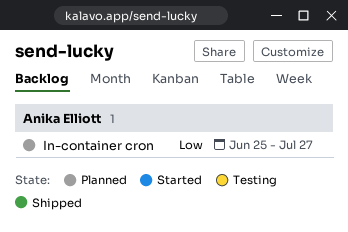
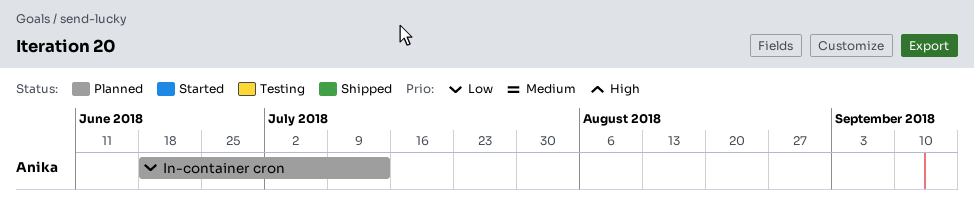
In-container cron, start: Jun 25 -> Jun 18
In-container cron, due: Jul 27 -> Jul 13

